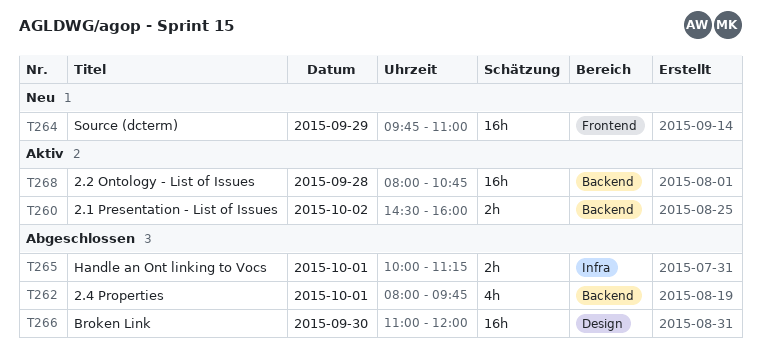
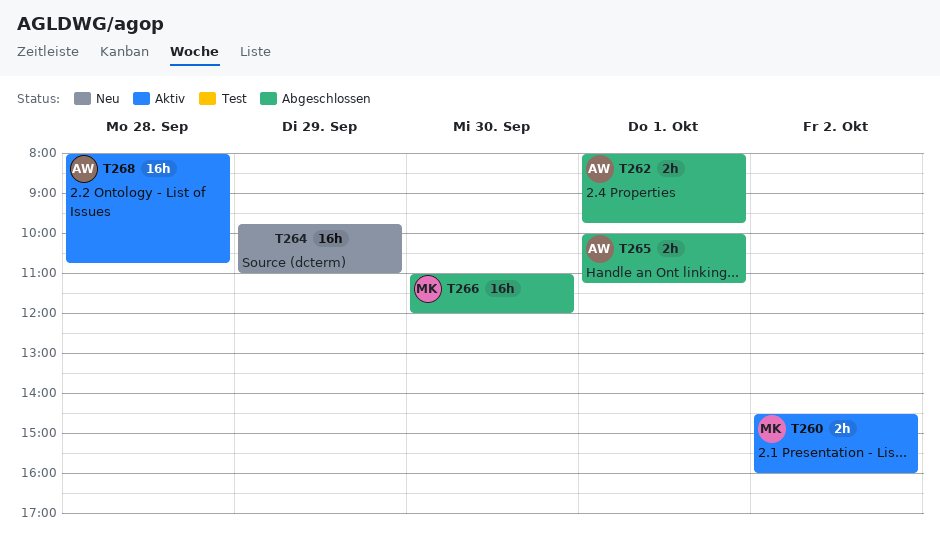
T262, estimate: 4h -> 2h

